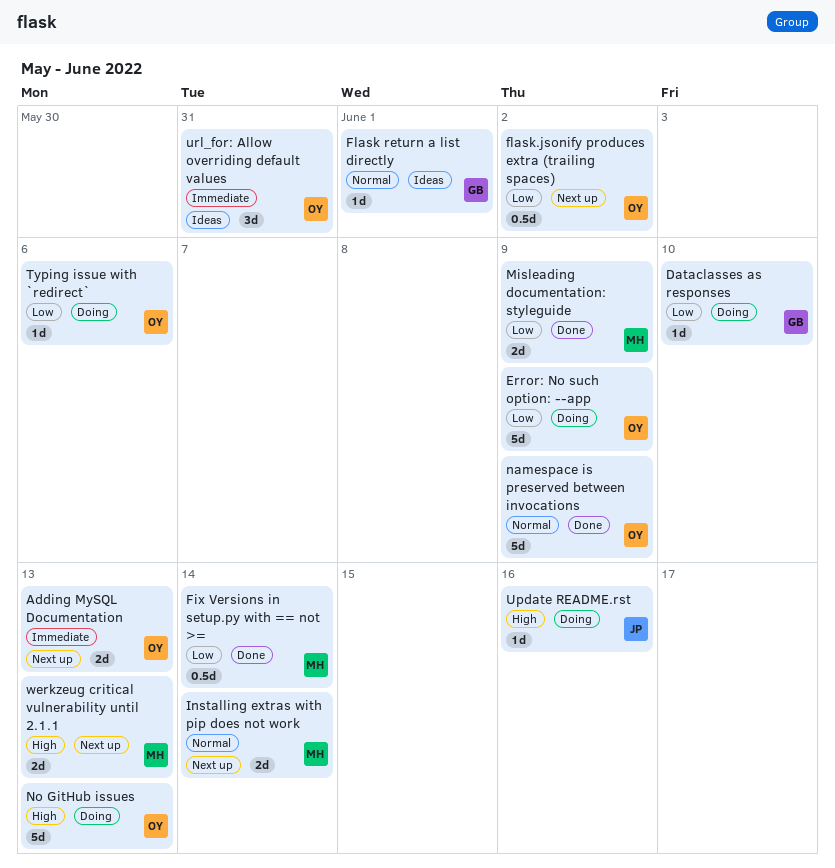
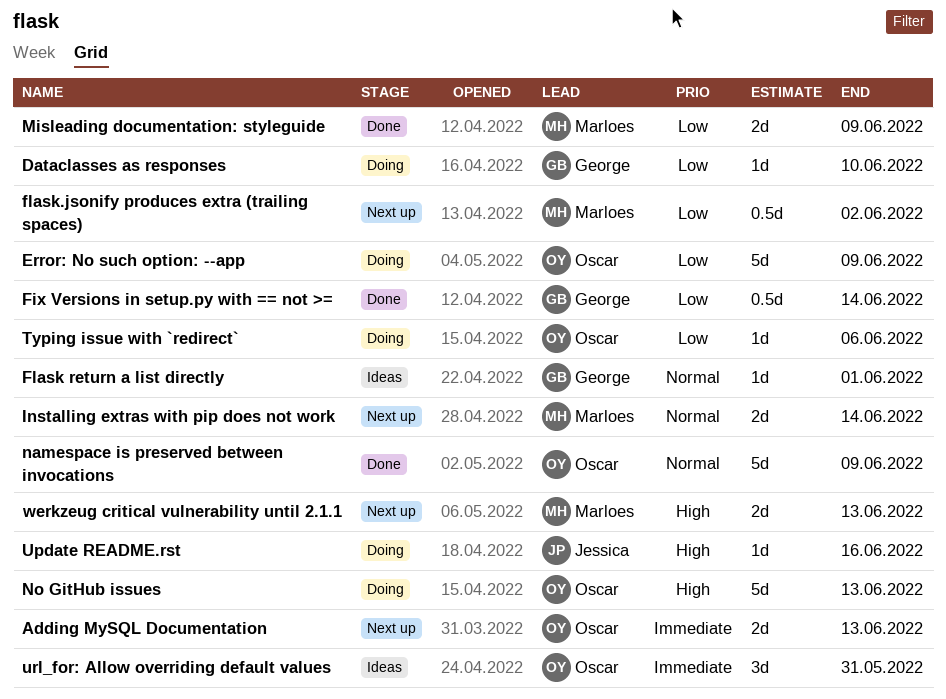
Fix Versions in setup.py with == not >=, owner: Marloes -> George
flask.jsonify produces extra (trailing spaces), owner: Oscar -> Marloes

